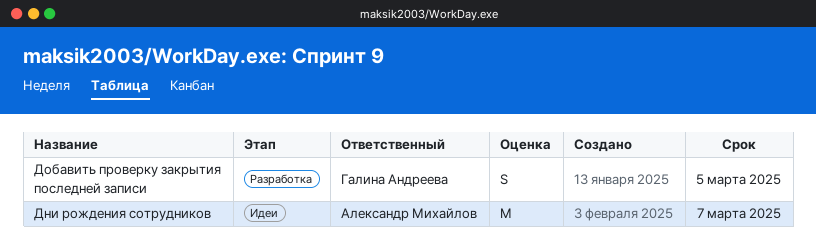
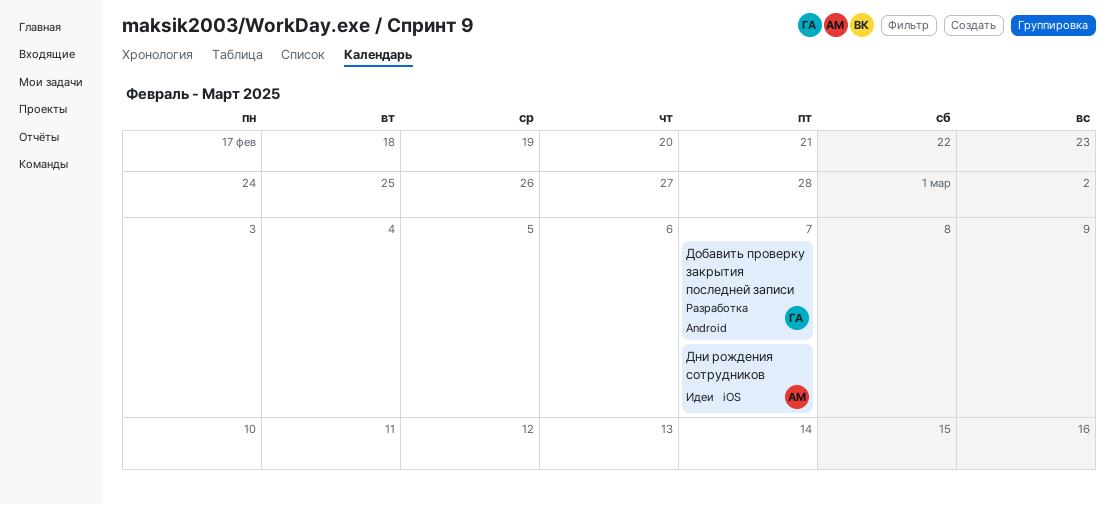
Добавить проверку закрытия последней записи, due: Mar 5 -> Mar 7

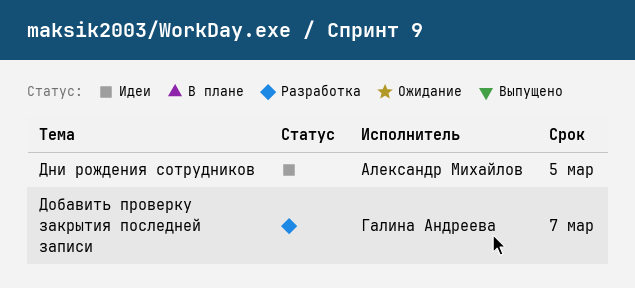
Дни рождения сотрудников, due: Mar 7 -> Mar 5

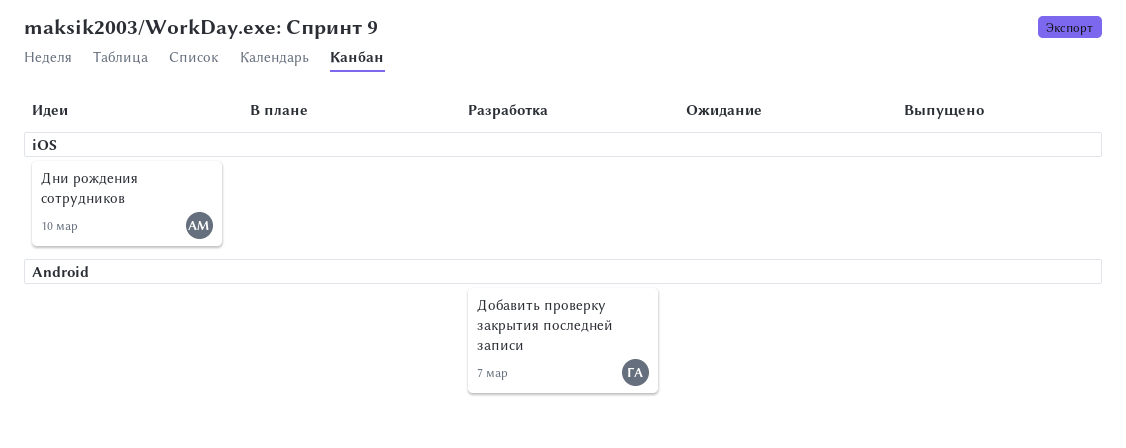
Дни рождения сотрудников, due: Mar 5 -> Mar 10

